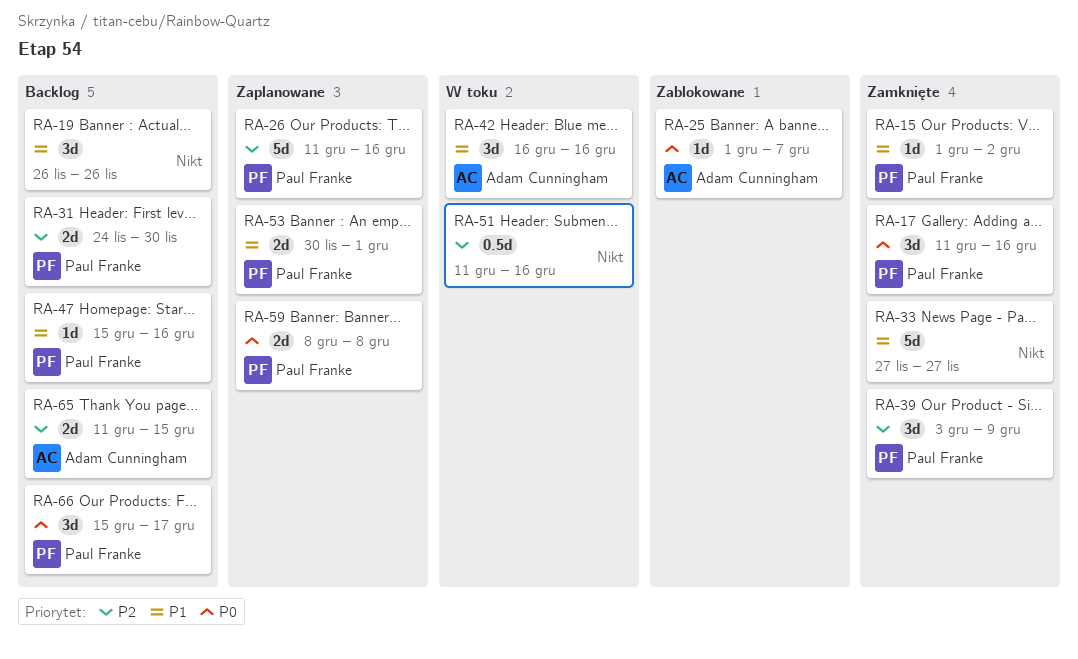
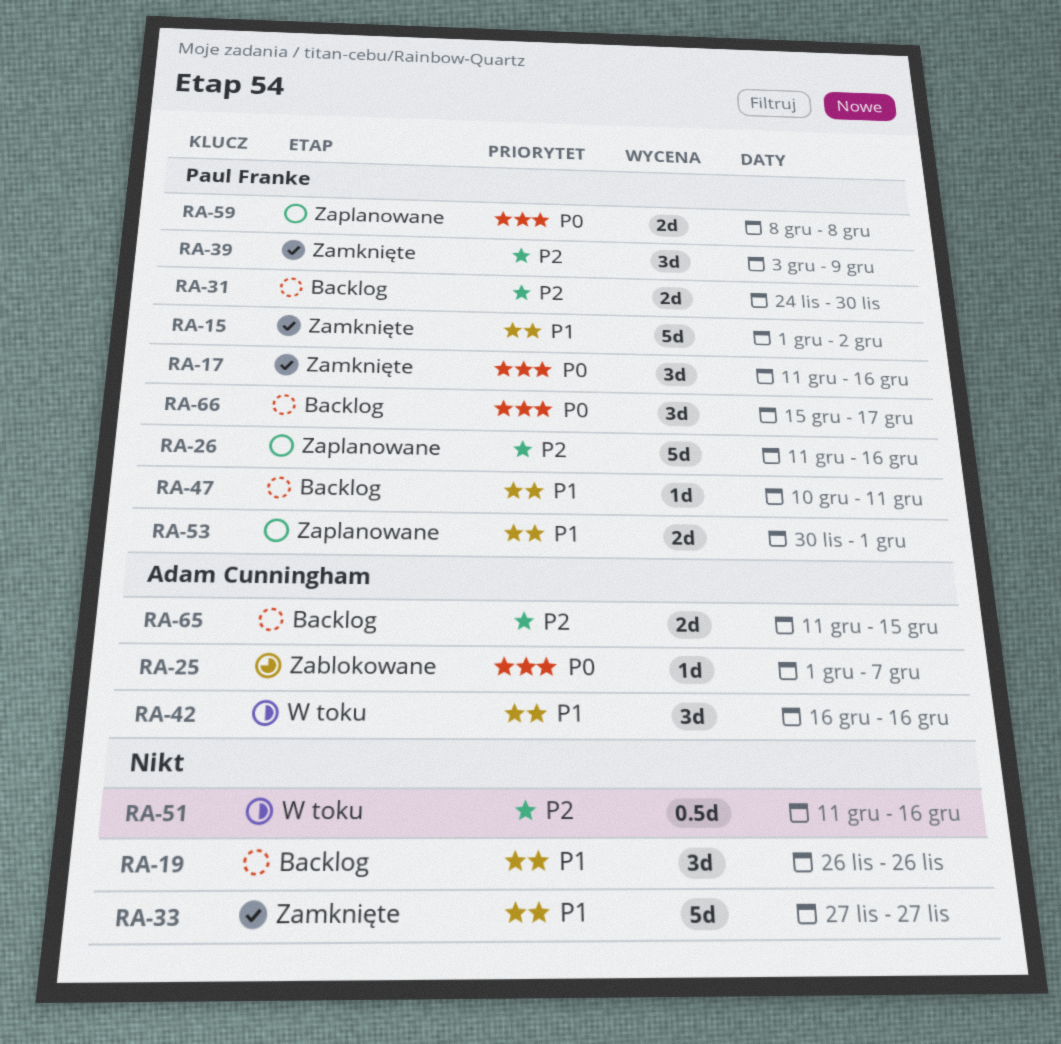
RA-15, estimate: 1d -> 5d
RA-47, start: Dec 15 -> Dec 10
RA-47, due: Dec 16 -> Dec 11

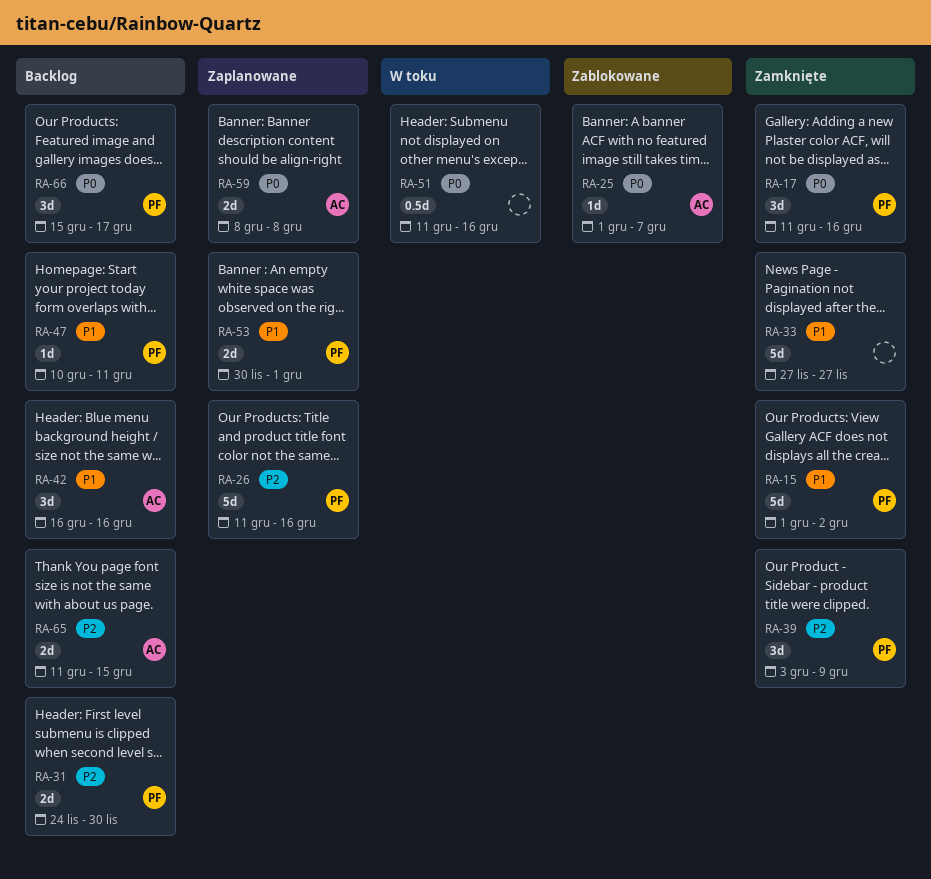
RA-19: present -> none
RA-42, status: W toku -> Backlog
RA-51, priority: P2 -> P0
RA-59, owner: Paul Franke -> Adam Cunningham

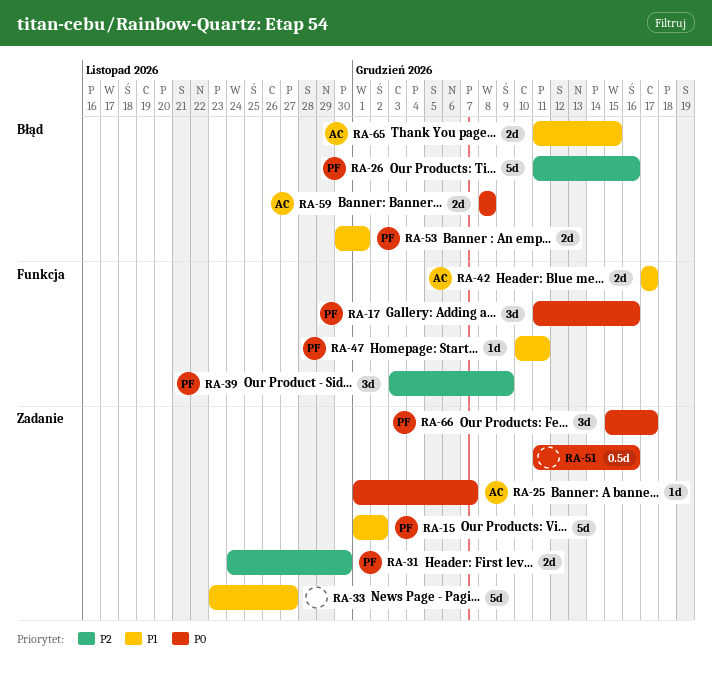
RA-33, start: Nov 27 -> Nov 23
RA-42, estimate: 3d -> 2d
RA-42, start: Dec 16 -> Dec 17
RA-42, due: Dec 16 -> Dec 17
RA-65, priority: P2 -> P1

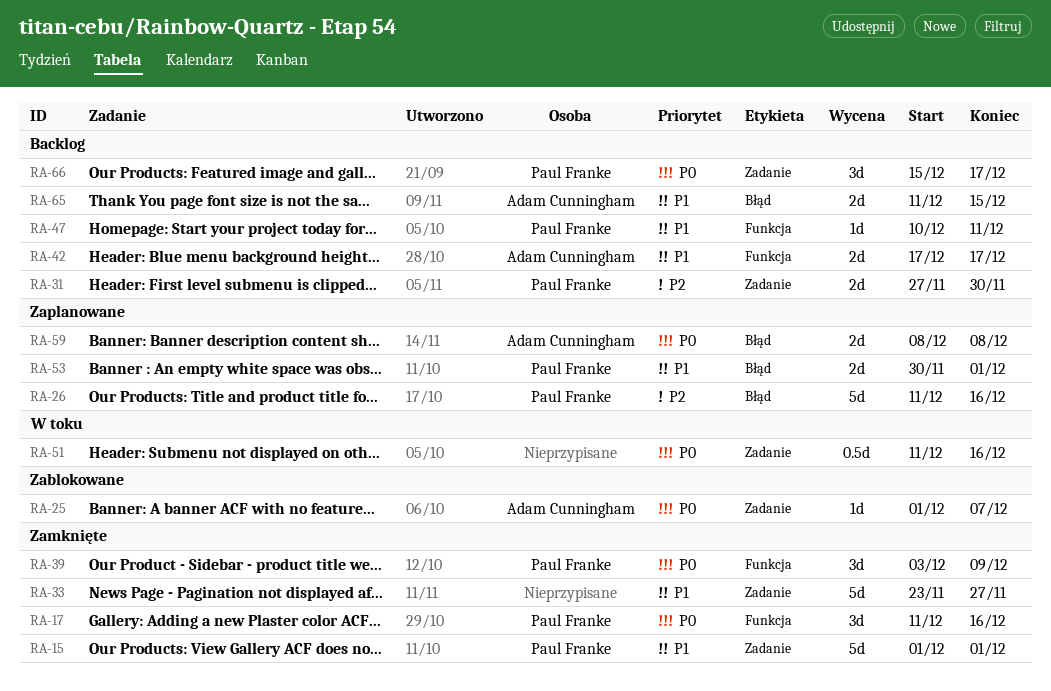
RA-15, due: Dec 2 -> Dec 1
RA-31, start: Nov 24 -> Nov 27
RA-39, priority: P2 -> P0

